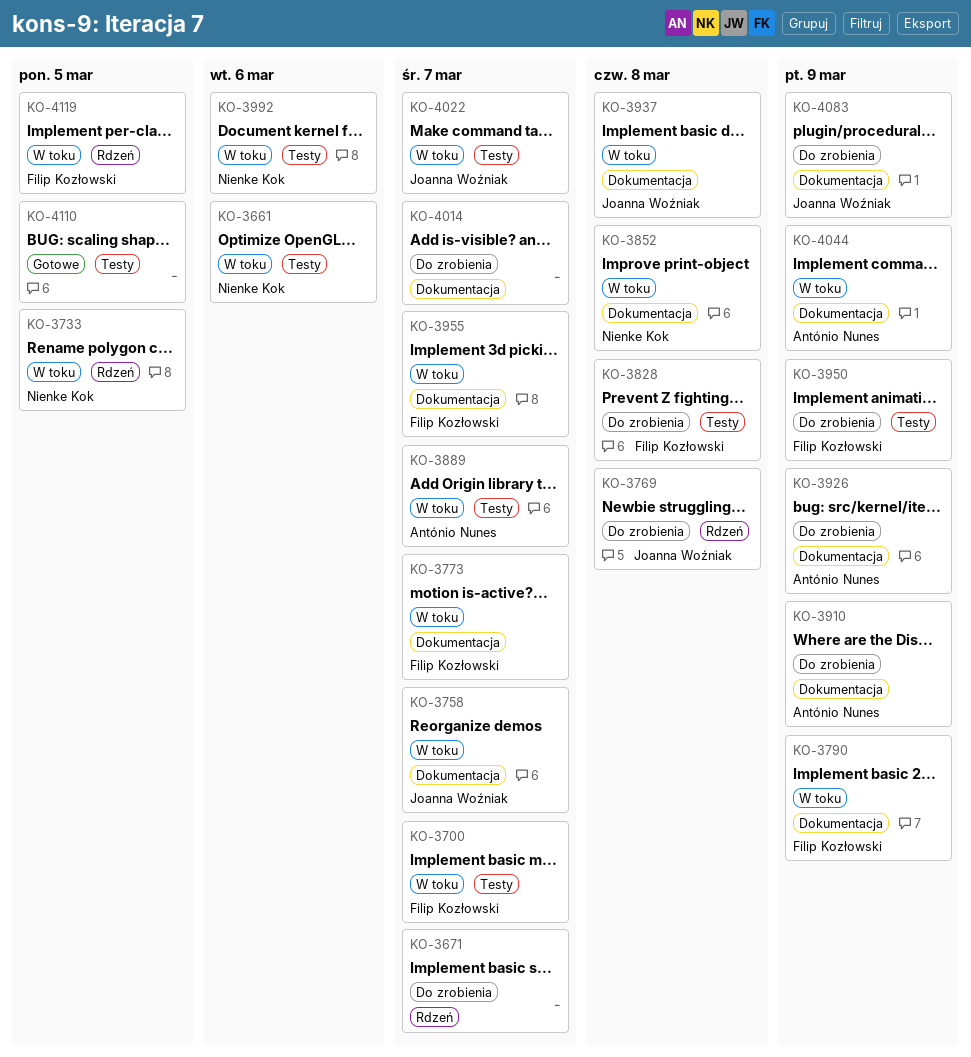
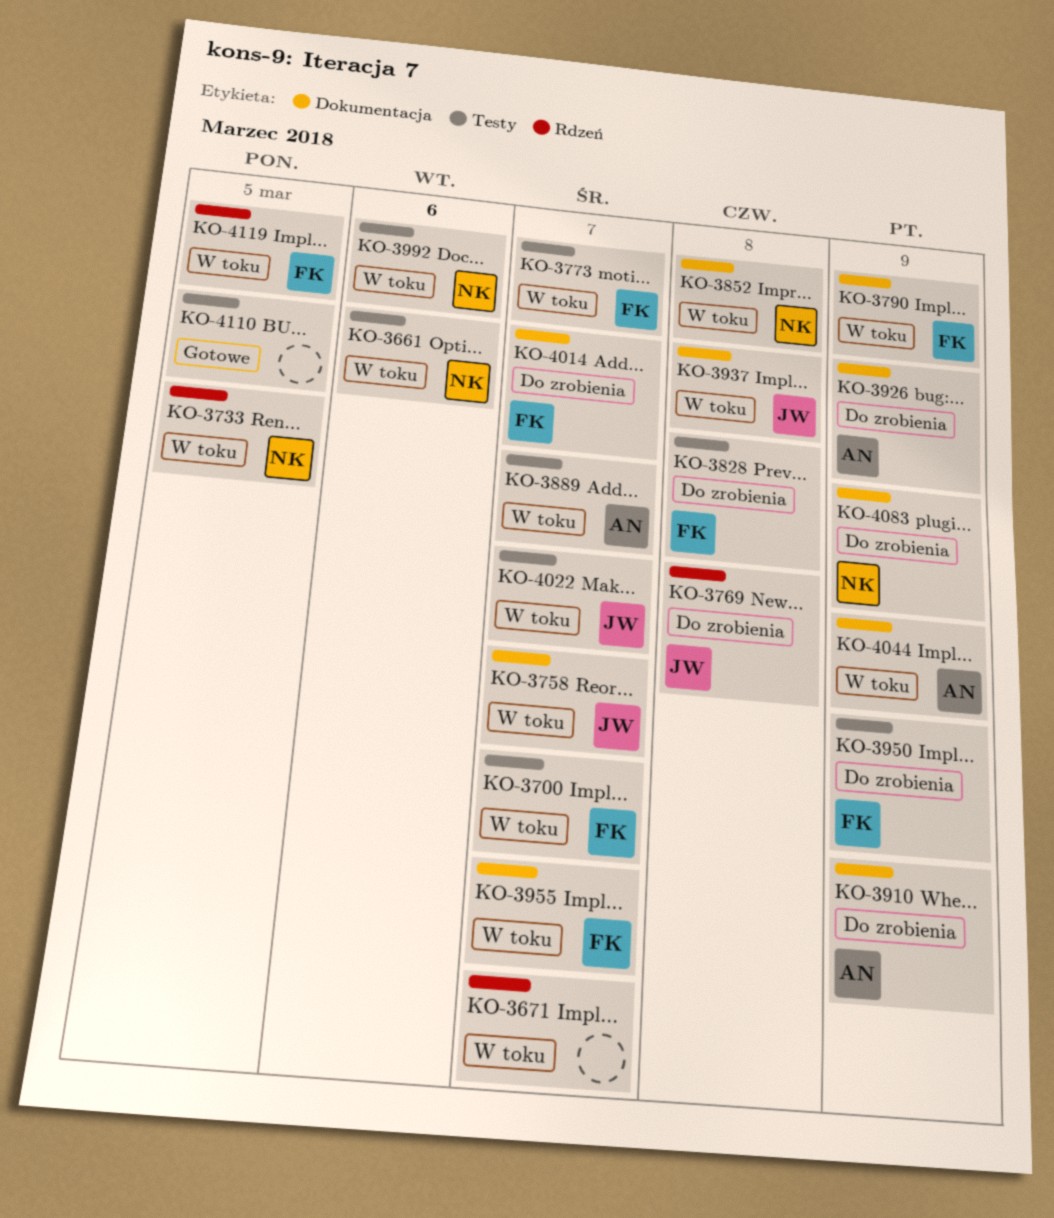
KO-3671, status: Do zrobienia -> W toku
KO-3773, label: Dokumentacja -> Testy
KO-4014, owner: none -> Filip Kozłowski
KO-4083, owner: Joanna Woźniak -> Nienke Kok

